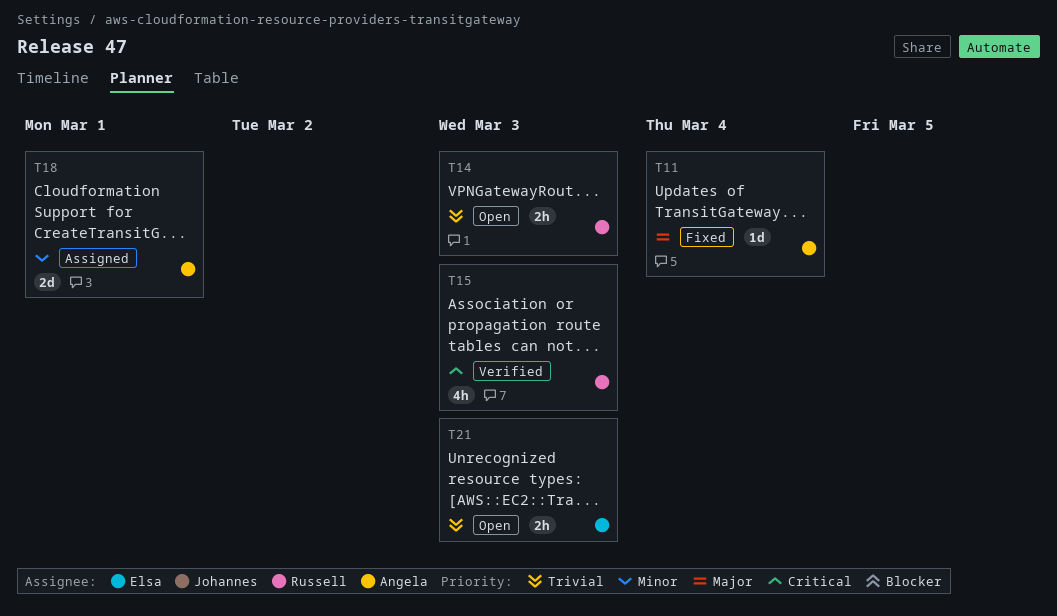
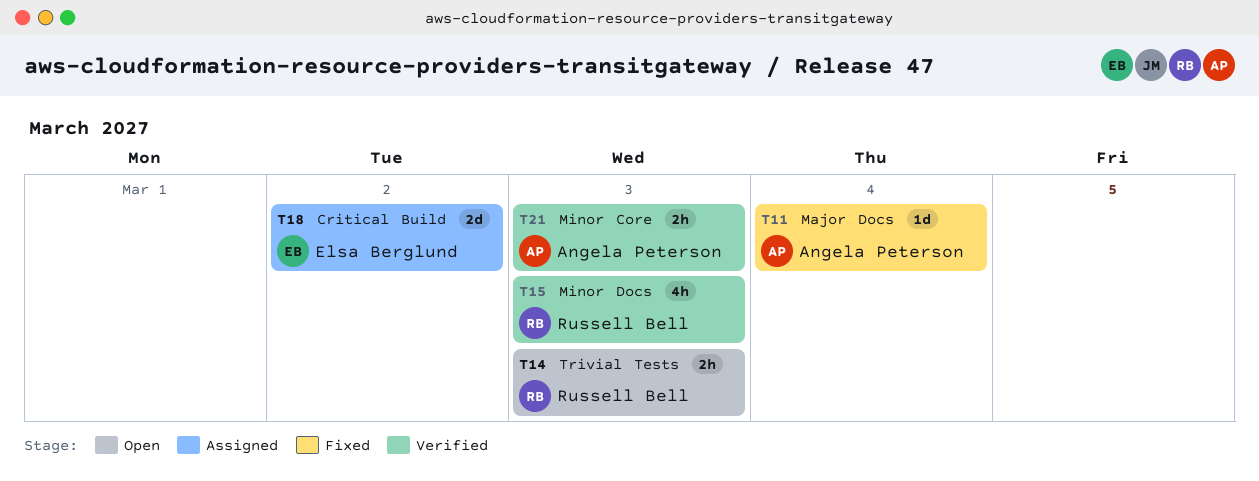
T15, priority: Critical -> Minor
T18, owner: Angela Peterson -> Elsa Berglund
T18, priority: Minor -> Critical
T18, due: Mar 1 -> Mar 2
T21, status: Open -> Verified
T21, owner: Elsa Berglund -> Angela Peterson
T21, priority: Trivial -> Minor

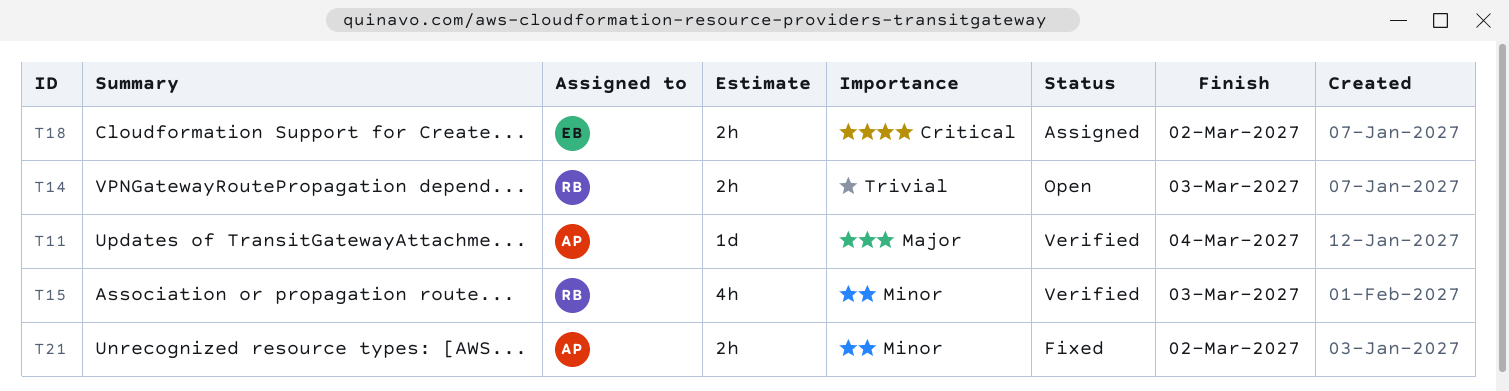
T11, status: Fixed -> Verified
T18, estimate: 2d -> 2h
T21, status: Verified -> Fixed
T21, due: Mar 3 -> Mar 2

